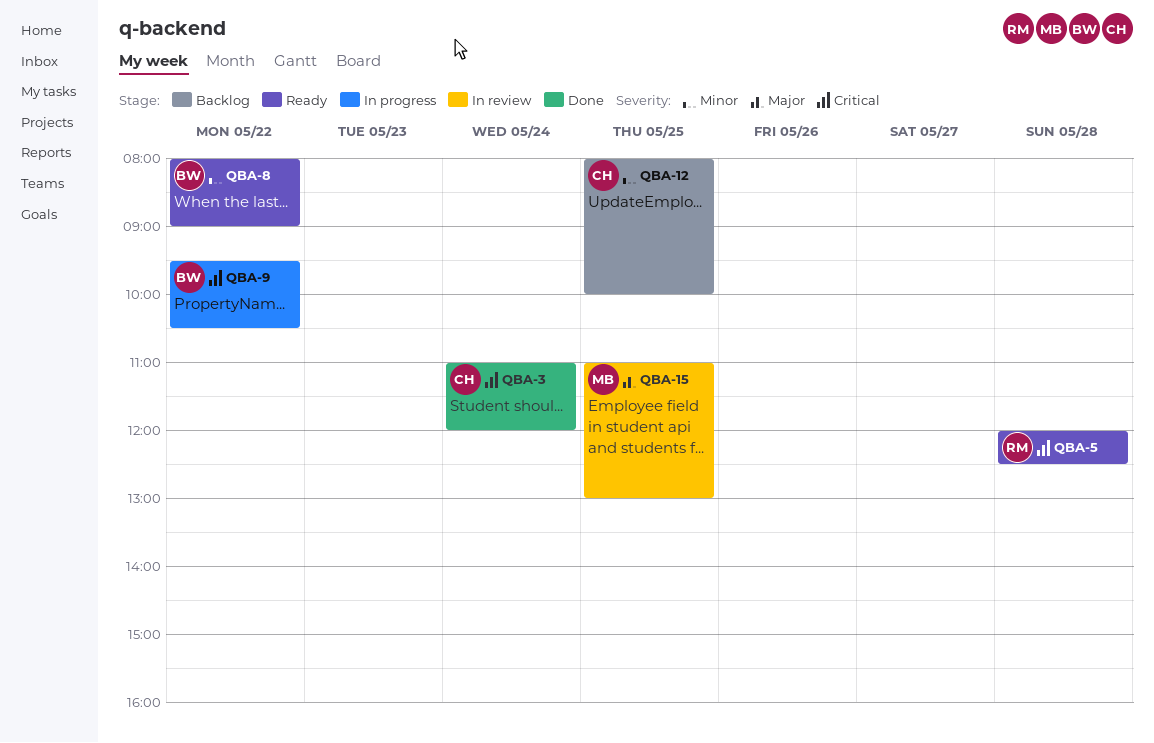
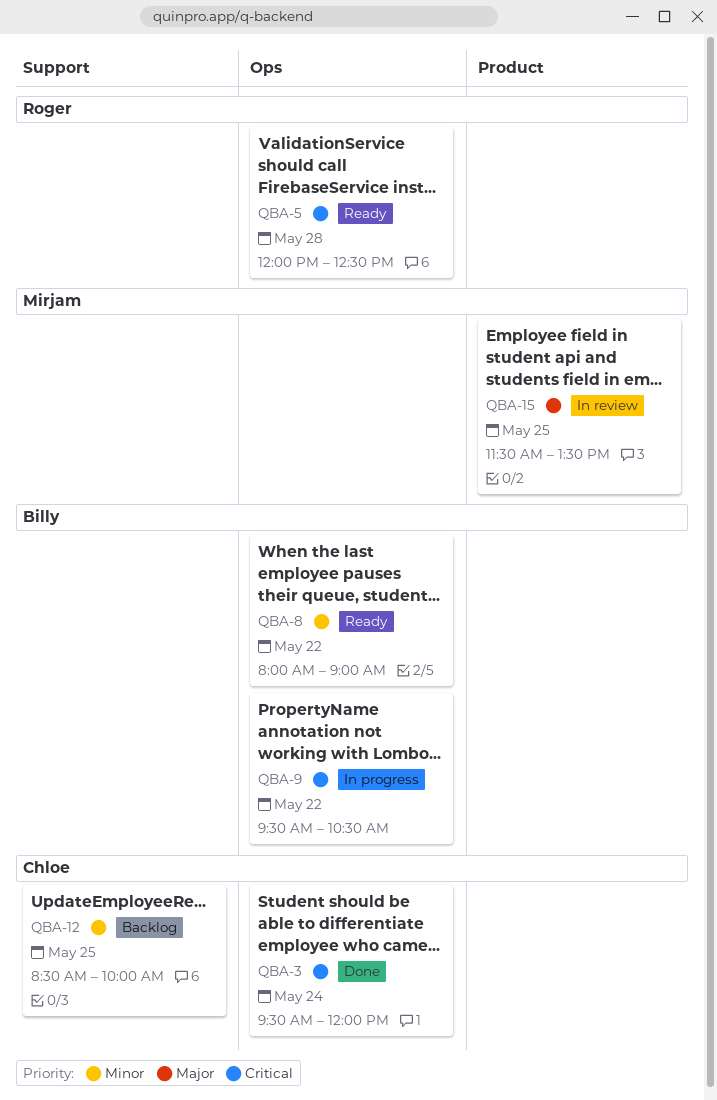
QBA-3, begins: 11:00 -> 09:30
QBA-12, begins: 08:00 -> 08:30
QBA-15, begins: 11:00 -> 11:30
QBA-15, ends: 13:00 -> 13:30

